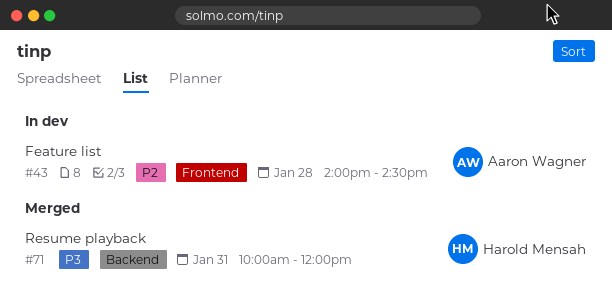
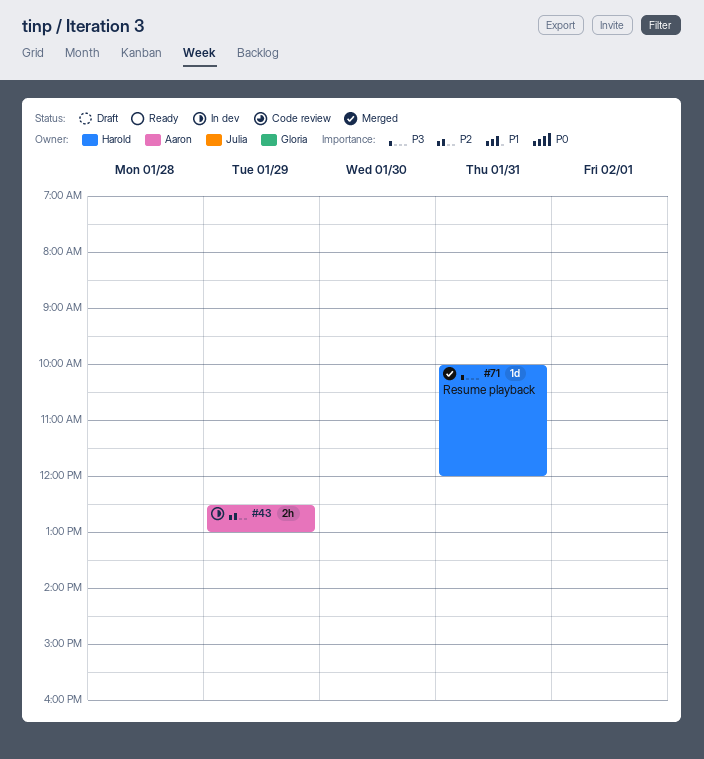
#43, day: Jan 28 -> Jan 29
#43, begins: 14:00 -> 12:30
#43, ends: 14:30 -> 13:00

